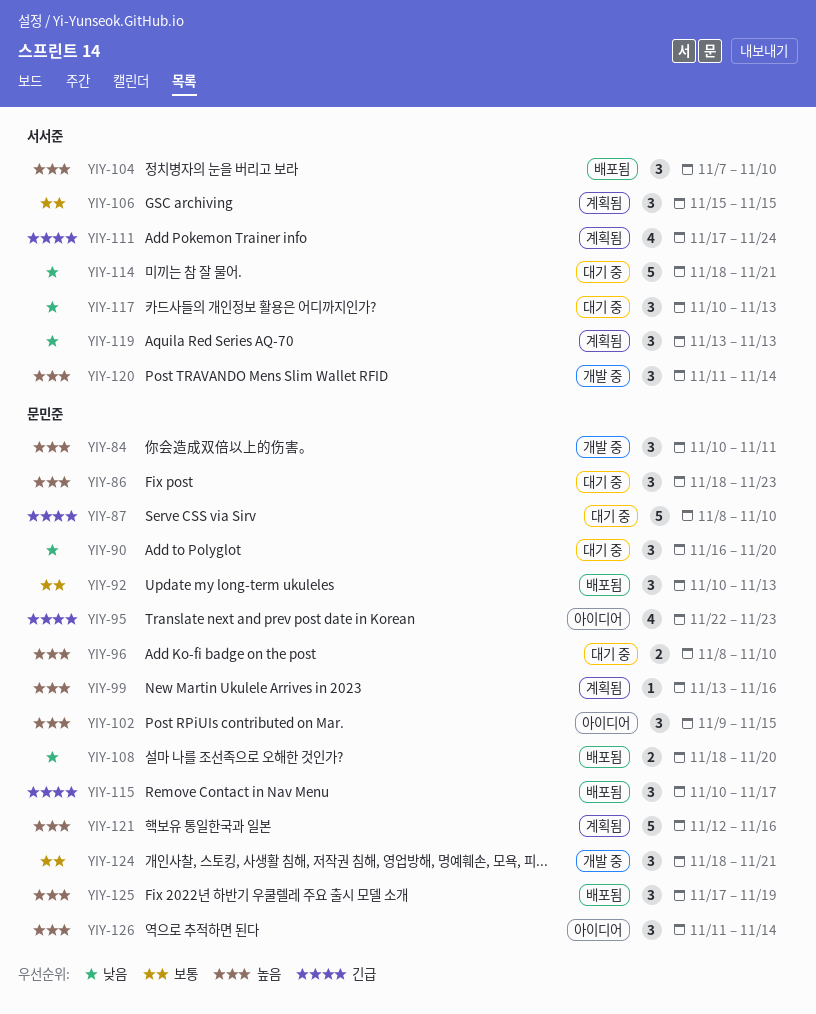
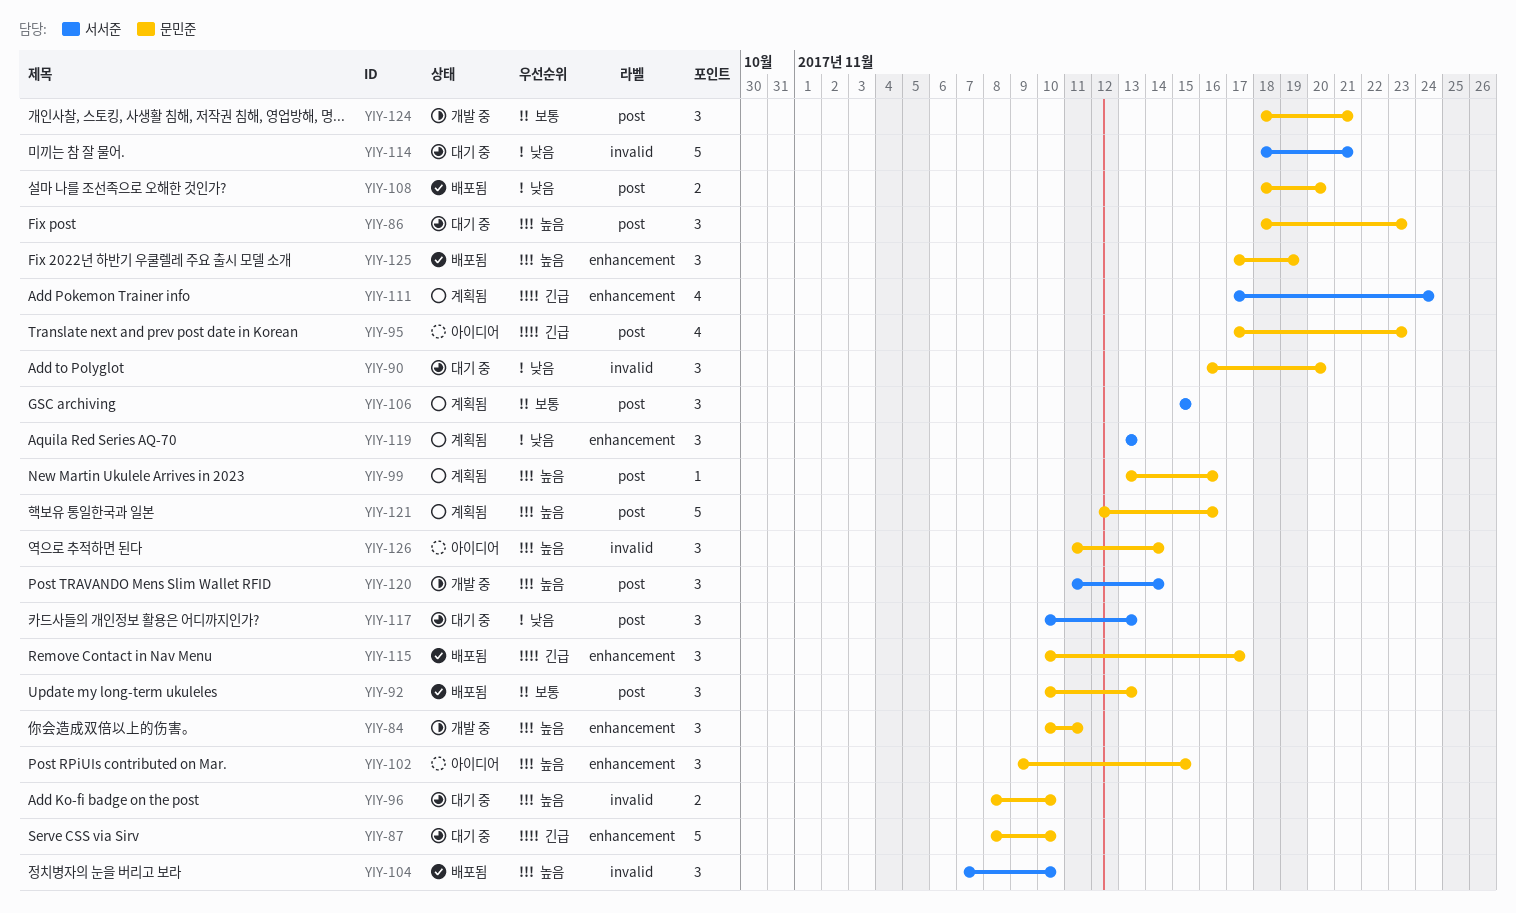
YIY-95, start: Nov 22 -> Nov 17

